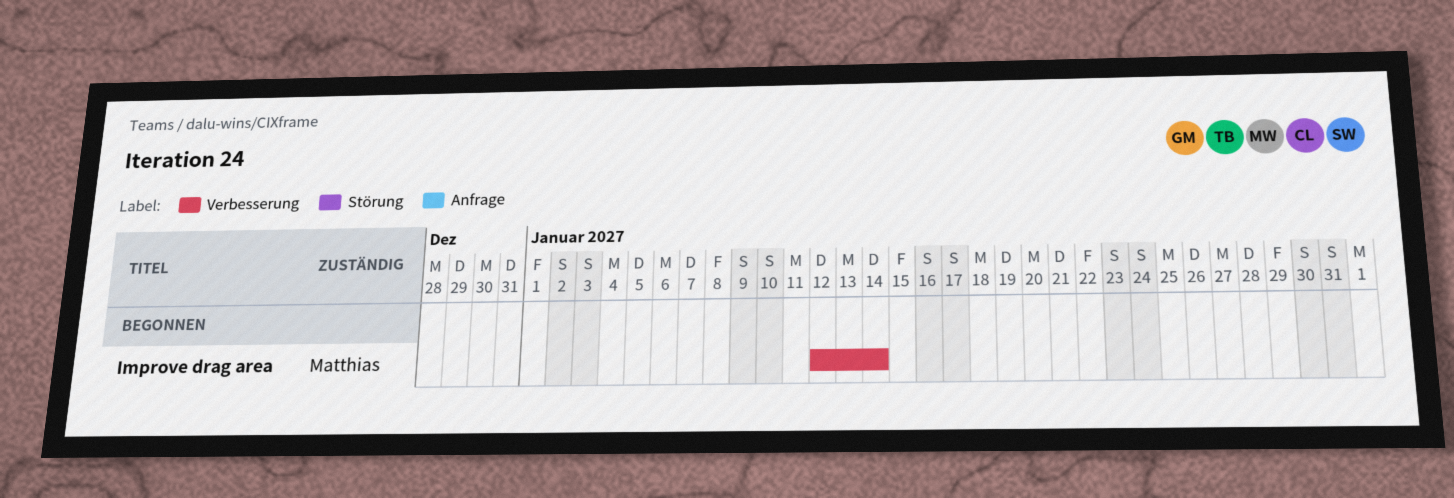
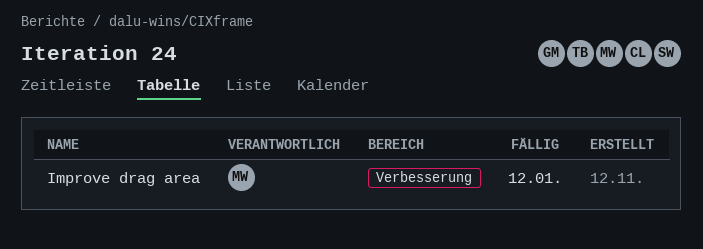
Improve drag area, due: Jan 14 -> Jan 12

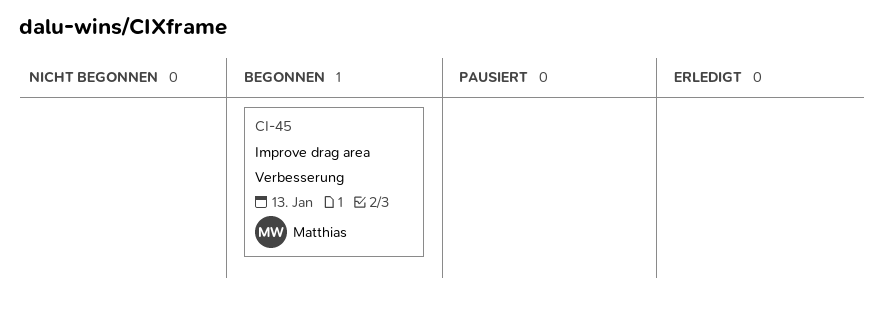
Improve drag area, due: Jan 12 -> Jan 13

